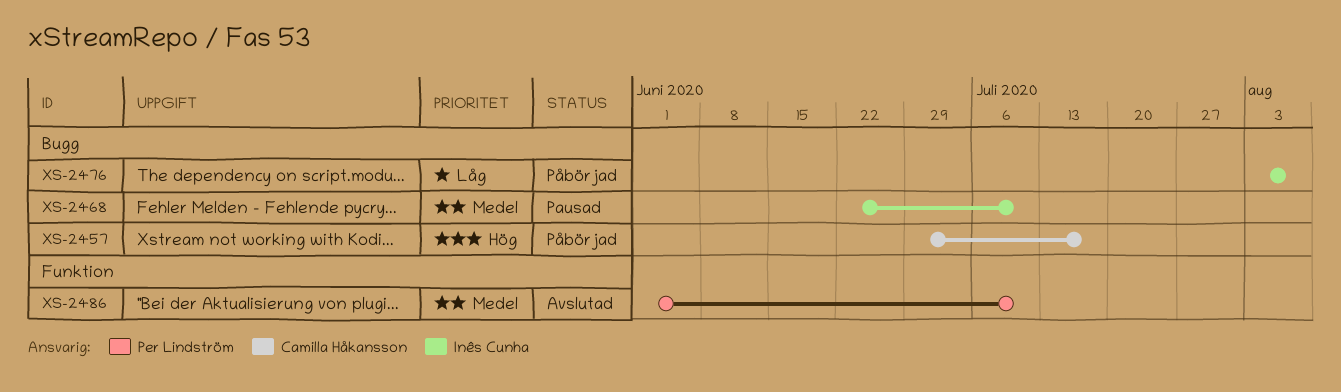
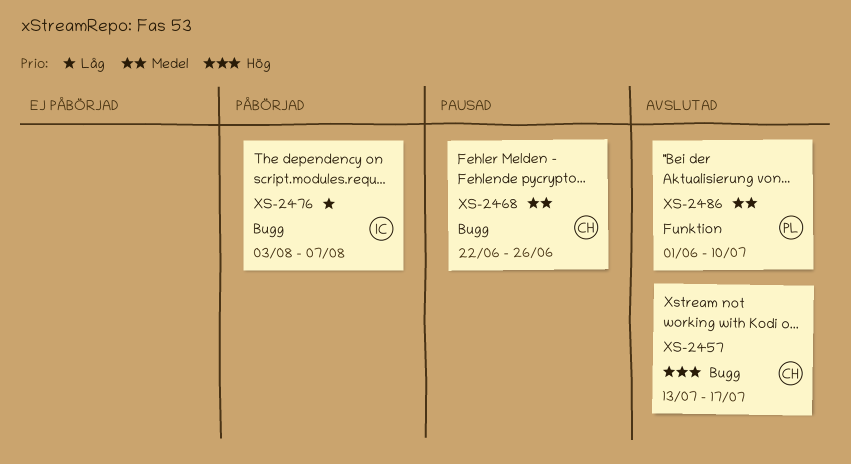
XS-2457, status: Påbörjad -> Avslutad
XS-2457, start: Jun 29 -> Jul 13
XS-2468, owner: Inês Cunha -> Camilla Håkansson
XS-2468, due: Jul 10 -> Jun 26

